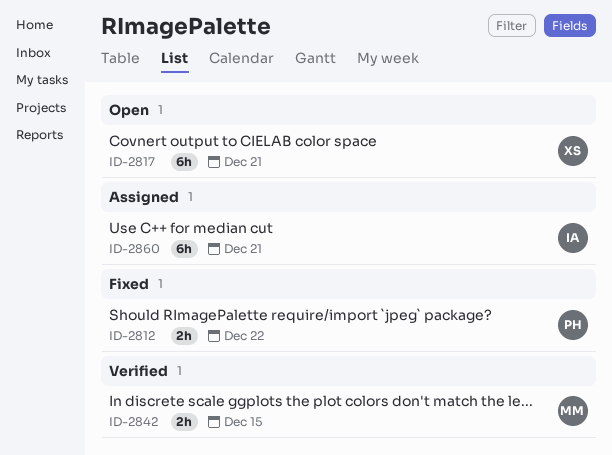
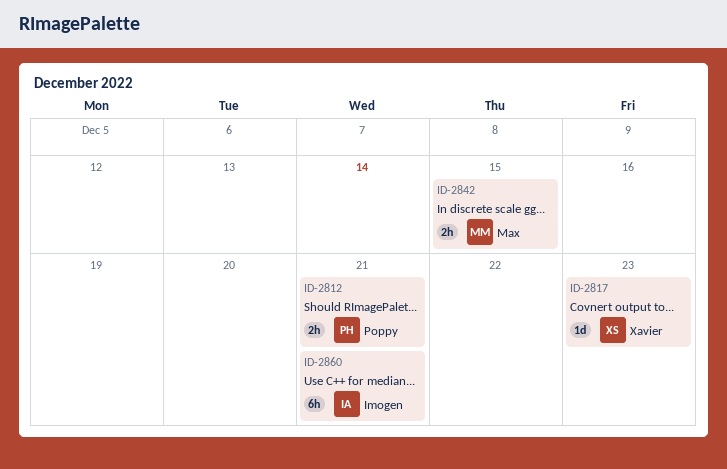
ID-2812, due: Dec 22 -> Dec 21
ID-2817, estimate: 6h -> 1d
ID-2817, due: Dec 21 -> Dec 23

